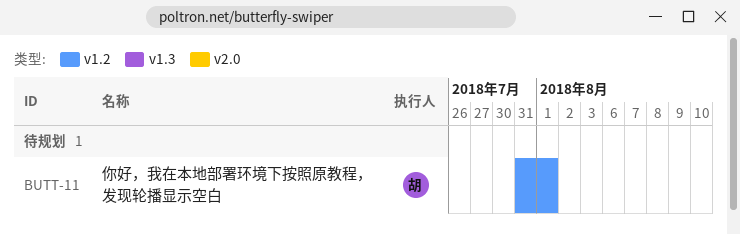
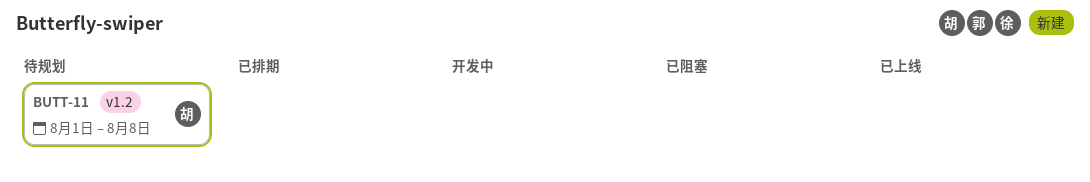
BUTT-11, start: Jul 31 -> Aug 1
BUTT-11, due: Aug 1 -> Aug 8

